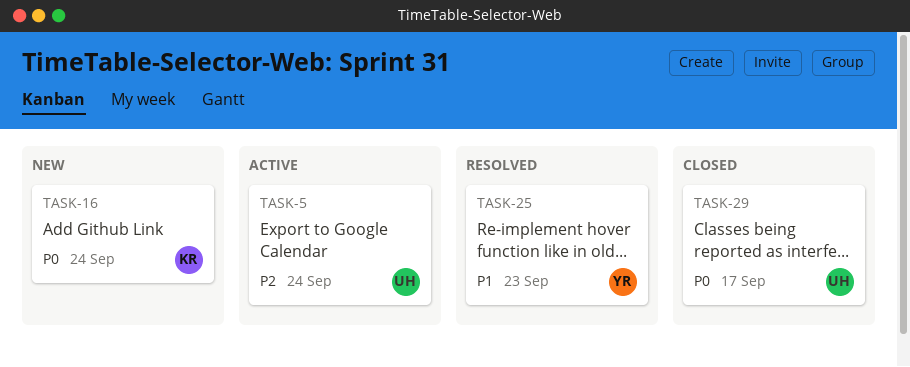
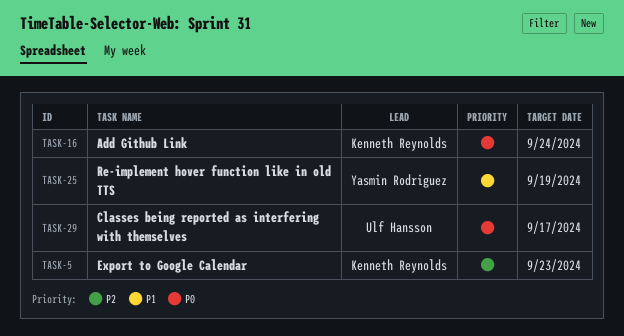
TASK-5, owner: Ulf Hansson -> Kenneth Reynolds
TASK-5, due: Sep 24 -> Sep 23
TASK-25, due: Sep 23 -> Sep 19

